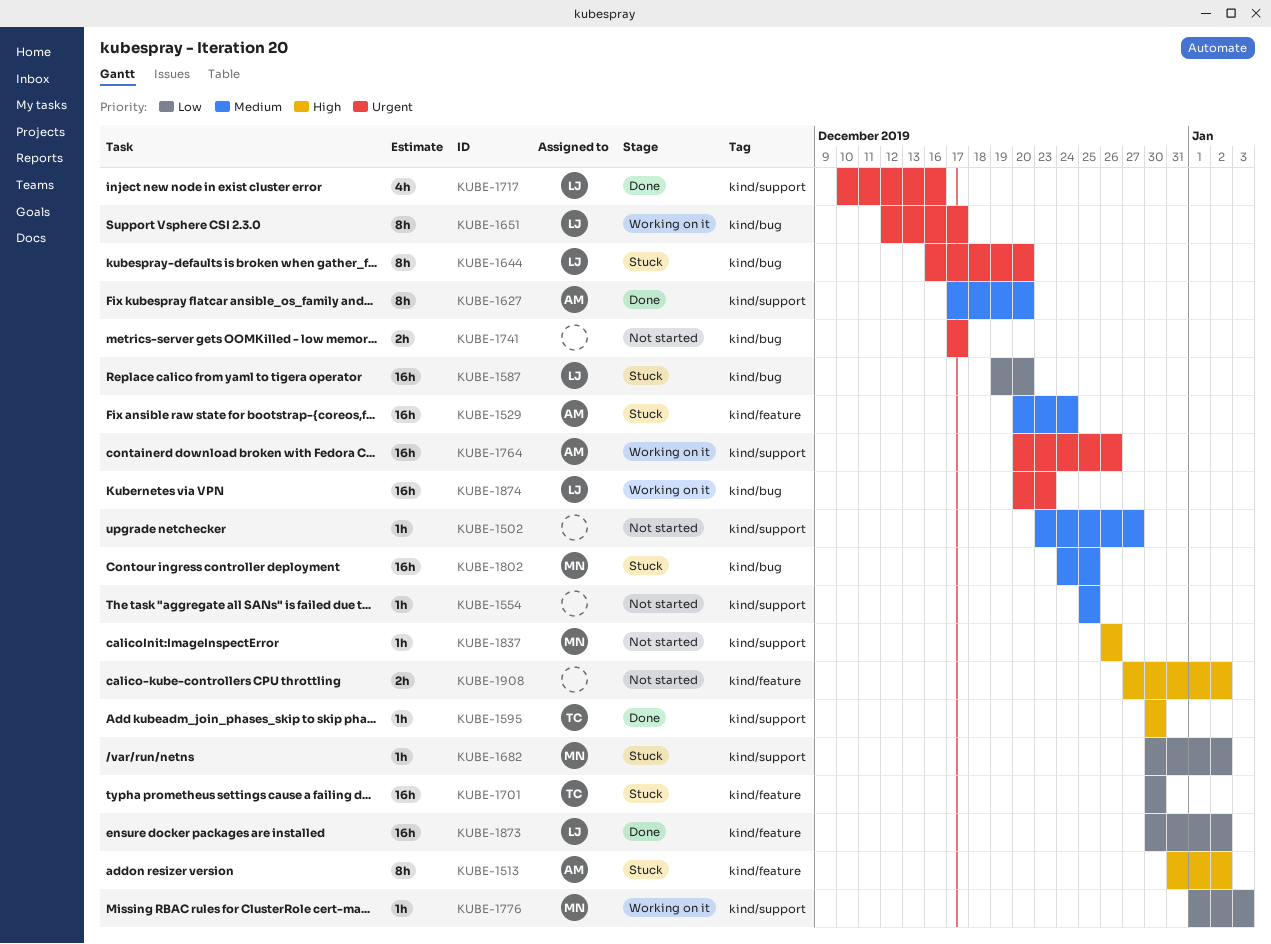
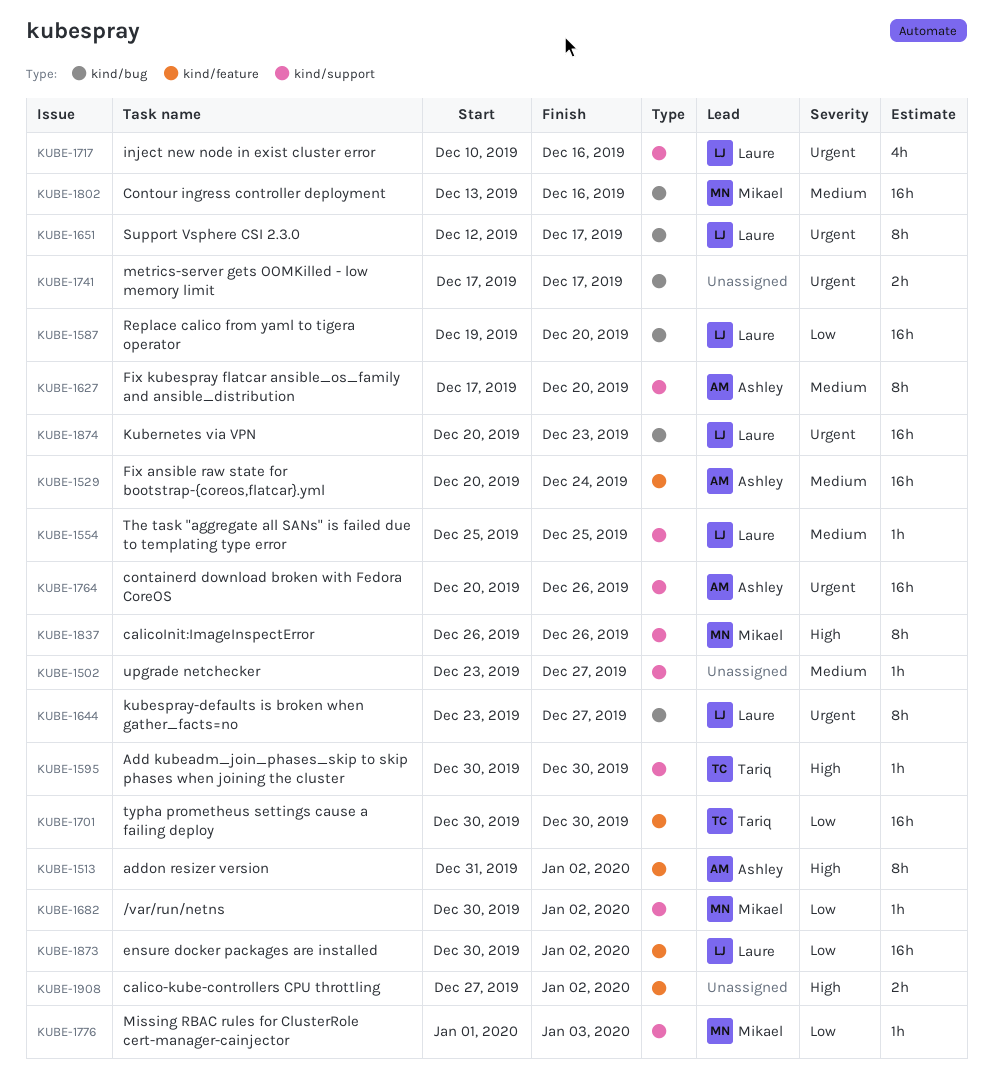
KUBE-1554, owner: none -> Laure
KUBE-1644, start: Dec 16 -> Dec 23
KUBE-1644, due: Dec 20 -> Dec 27
KUBE-1802, start: Dec 24 -> Dec 13
KUBE-1802, due: Dec 25 -> Dec 16
KUBE-1837, estimate: 1h -> 8h

